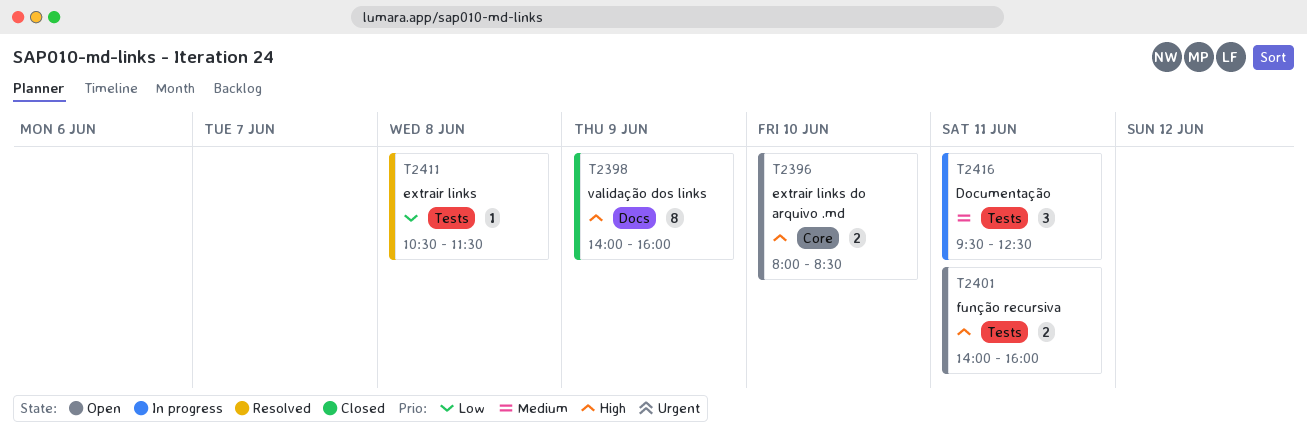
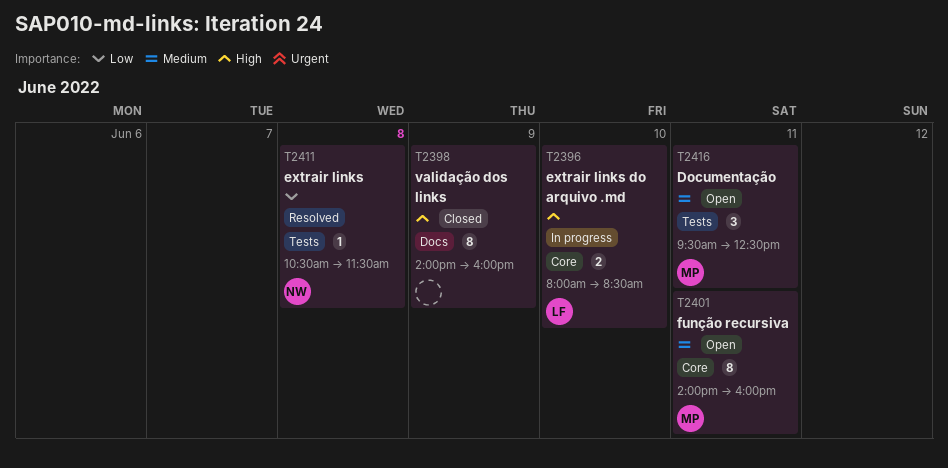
T2396, status: Open -> In progress
T2401, priority: High -> Medium
T2401, label: Tests -> Core
T2401, estimate: 2 -> 8
T2416, status: In progress -> Open

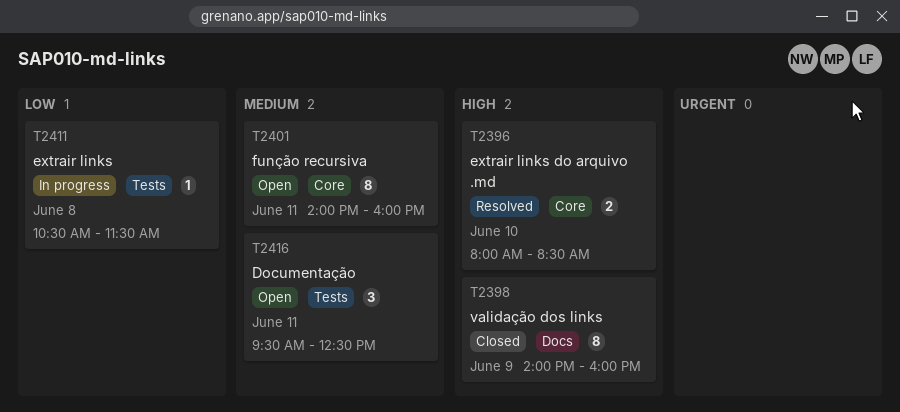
T2396, status: In progress -> Resolved
T2411, status: Resolved -> In progress

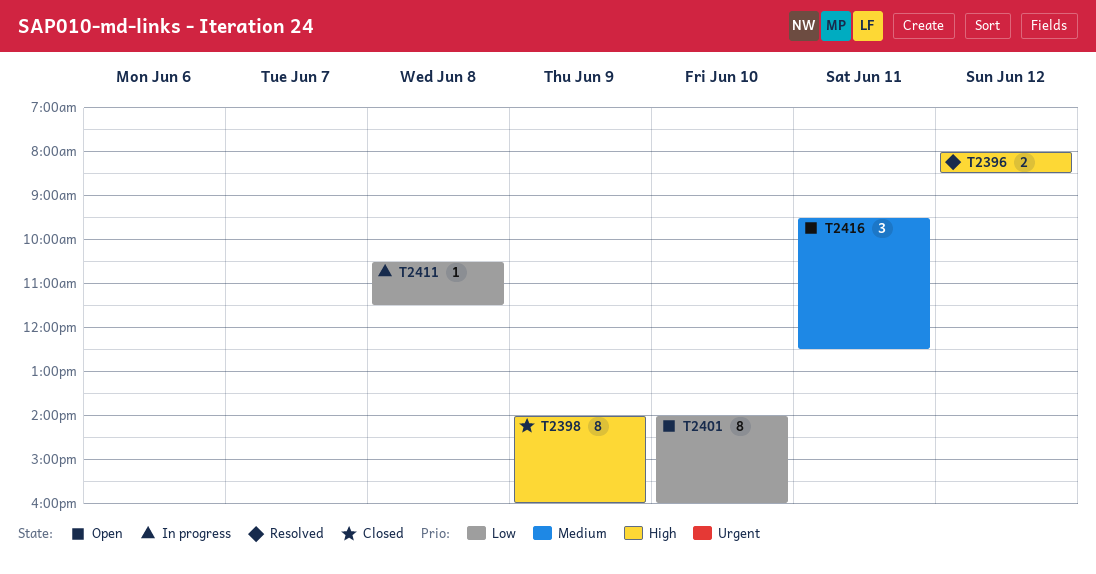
T2396, day: Jun 10 -> Jun 12
T2401, priority: Medium -> Low
T2401, day: Jun 11 -> Jun 10

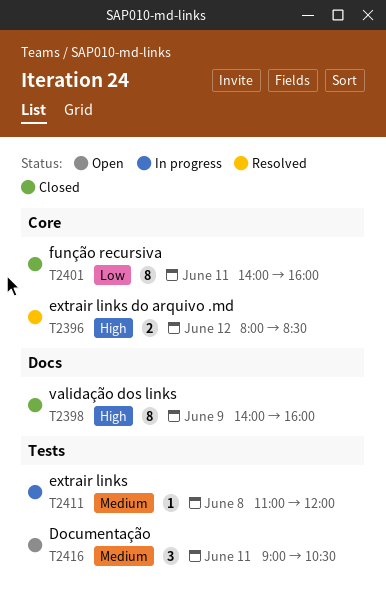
T2401, status: Open -> Closed
T2401, day: Jun 10 -> Jun 11
T2411, priority: Low -> Medium
T2411, begins: 10:30 -> 11:00
T2411, ends: 11:30 -> 12:00
T2416, begins: 09:30 -> 09:00
T2416, ends: 12:30 -> 10:30

